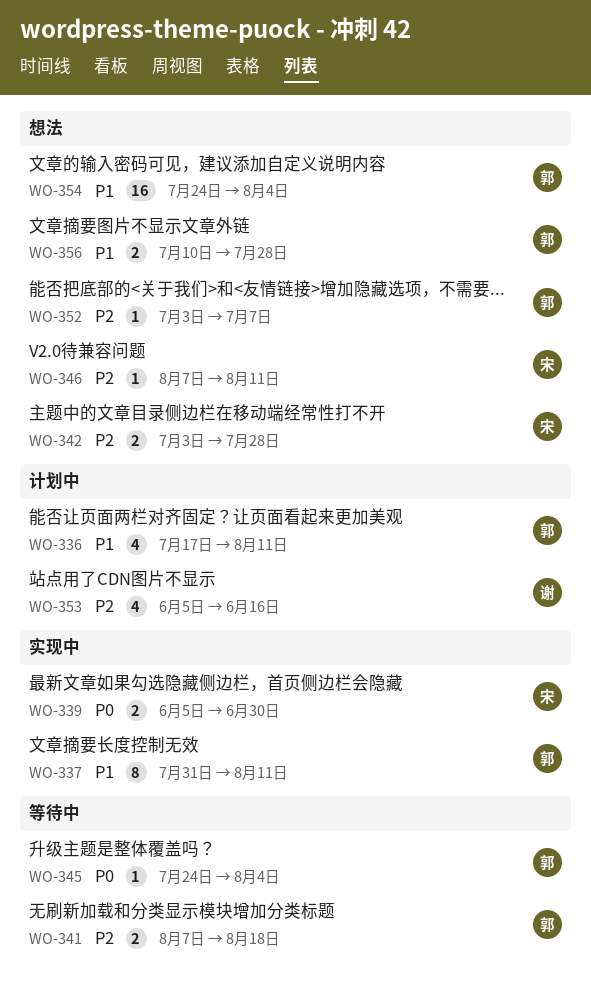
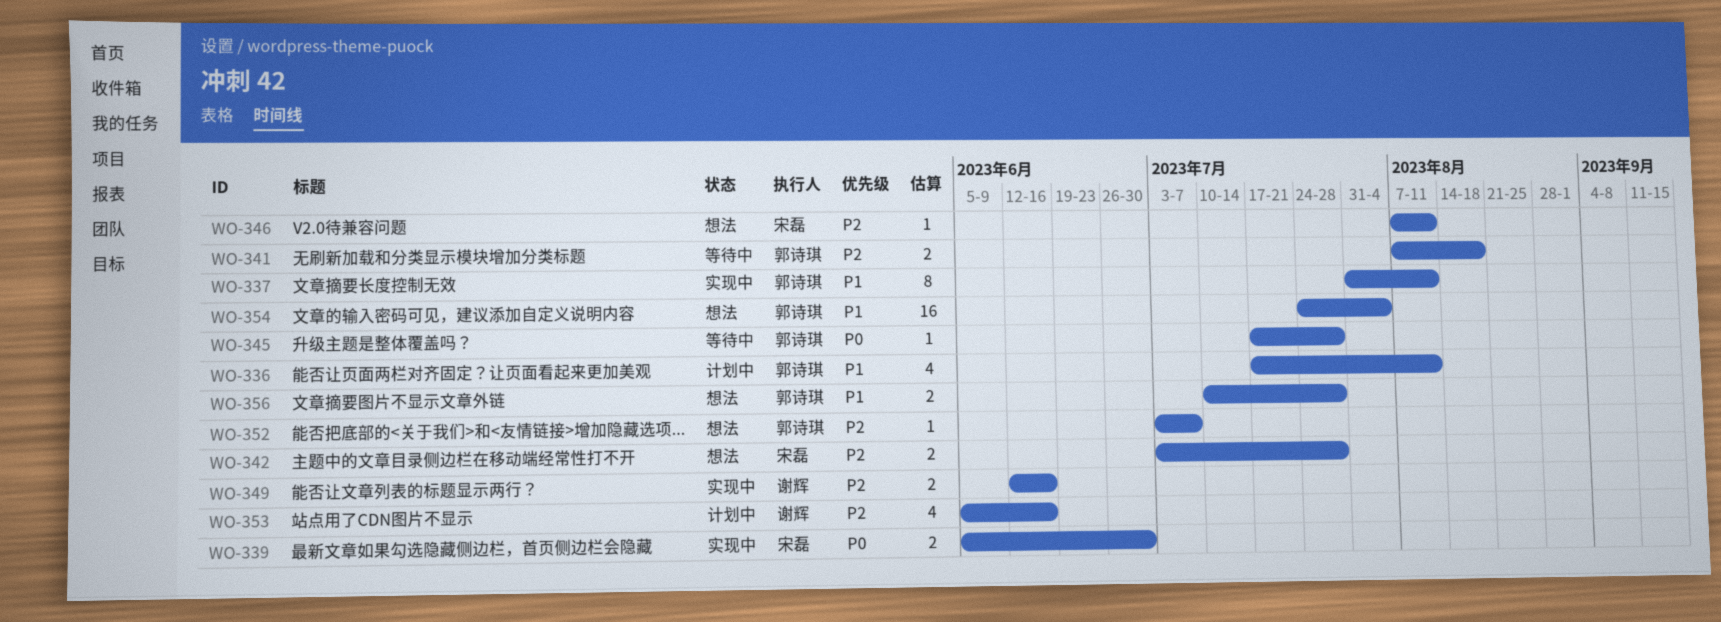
WO-345, start: Jul 24 -> Jul 17
WO-345, due: Aug 4 -> Jul 28
WO-349: none -> present

